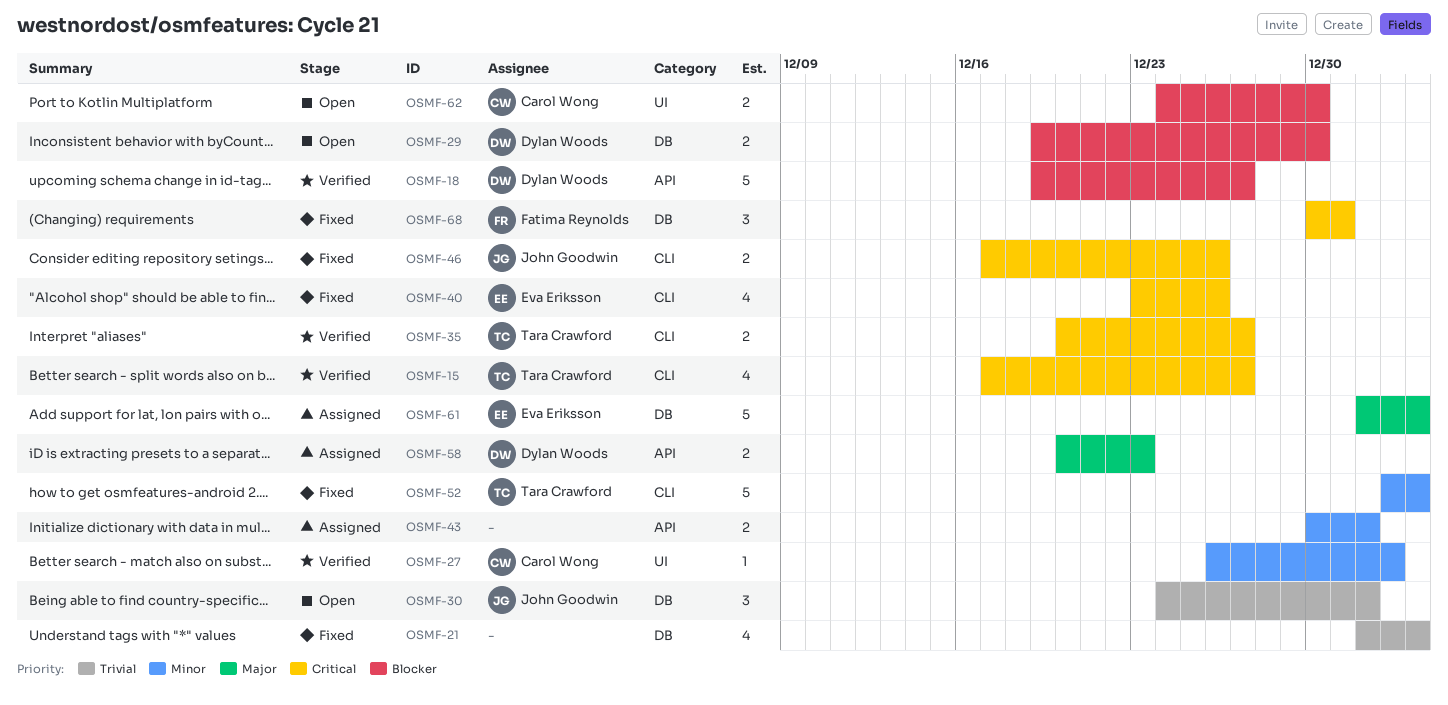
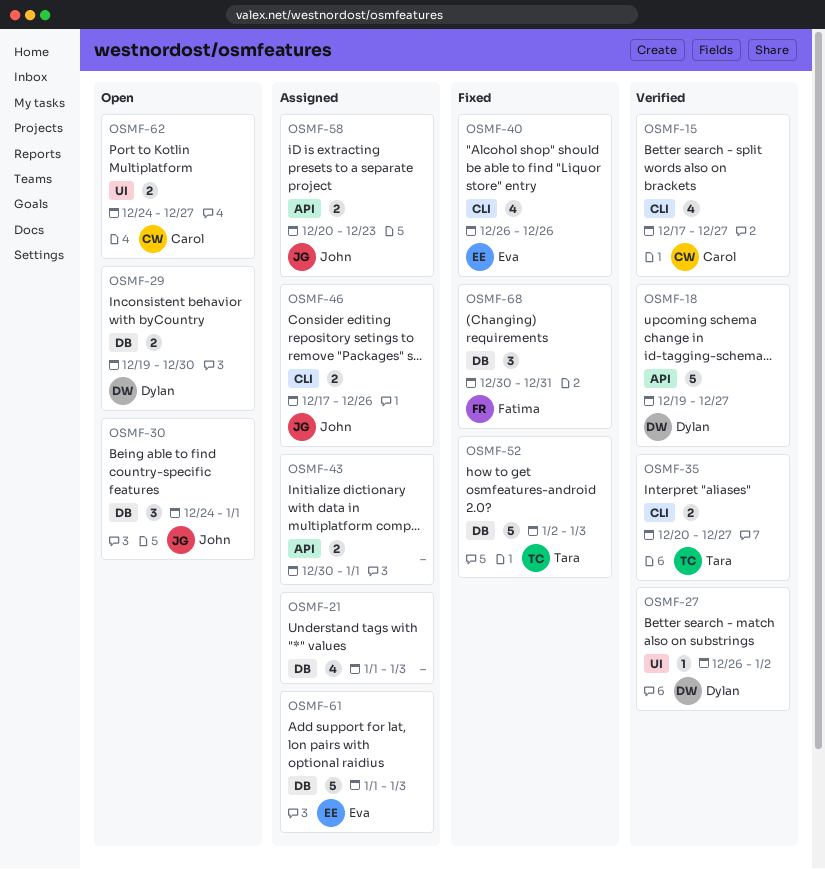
OSMF-15, owner: Tara Crawford -> Carol Wong
OSMF-21, status: Fixed -> Assigned
OSMF-27, owner: Carol Wong -> Dylan Woods
OSMF-40, start: Dec 23 -> Dec 26
OSMF-46, status: Fixed -> Assigned
OSMF-52, label: CLI -> DB
OSMF-58, owner: Dylan Woods -> John Goodwin
OSMF-62, due: Dec 30 -> Dec 27

